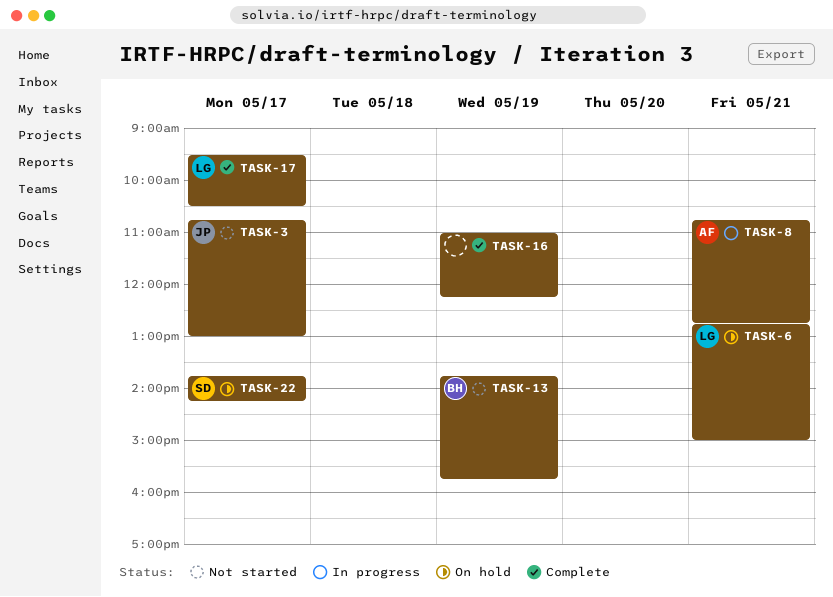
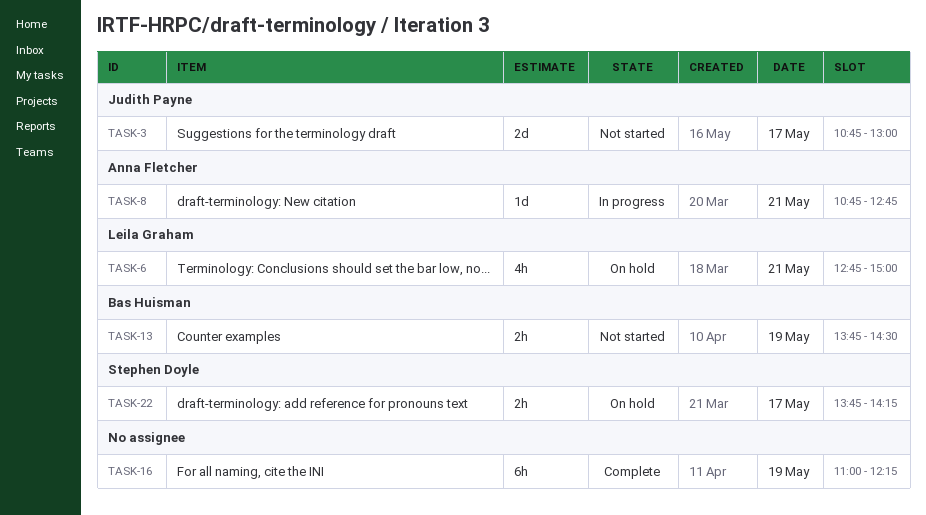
TASK-13, ends: 15:45 -> 14:30
TASK-17: present -> none

